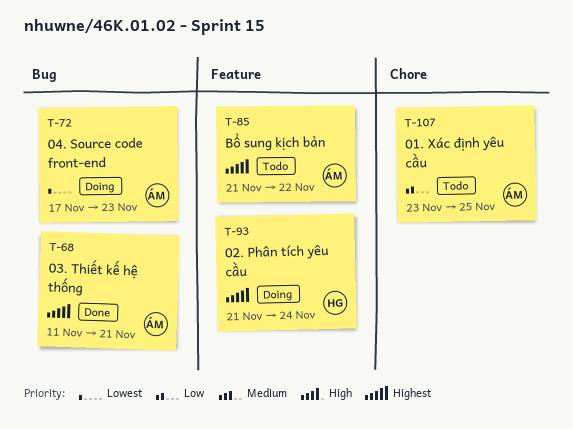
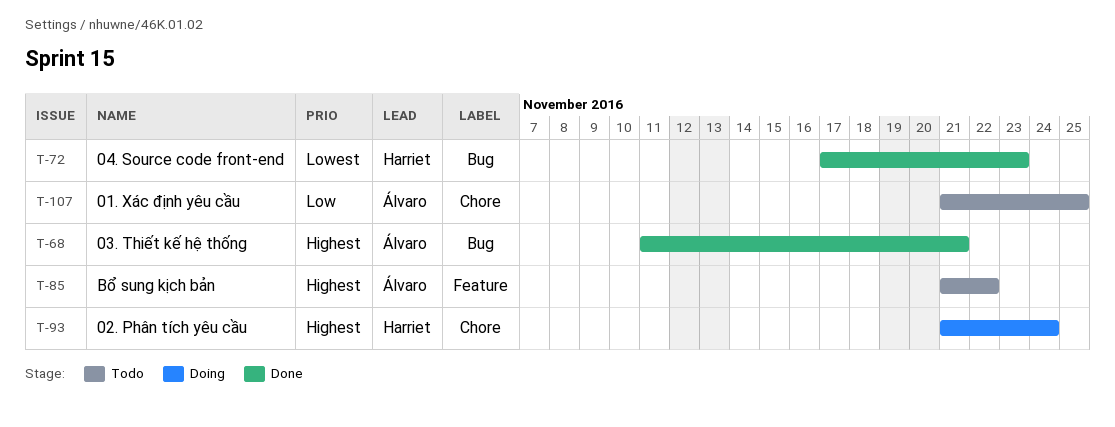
T-72, status: Doing -> Done
T-72, owner: Álvaro -> Harriet
T-93, label: Feature -> Chore
T-107, start: Nov 23 -> Nov 21

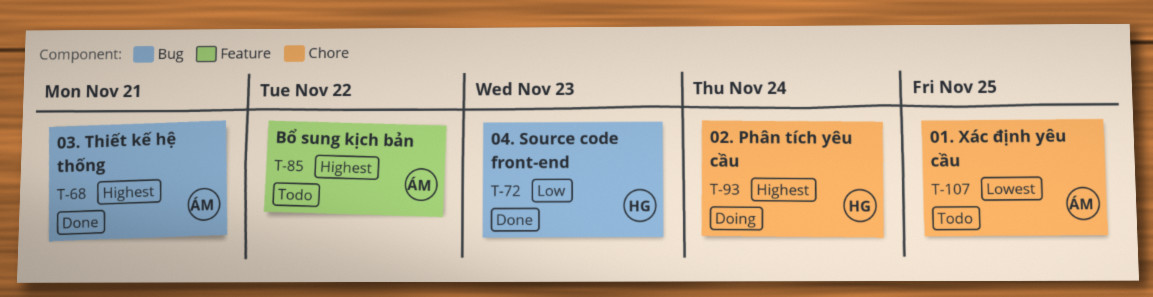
T-72, priority: Lowest -> Low
T-107, priority: Low -> Lowest

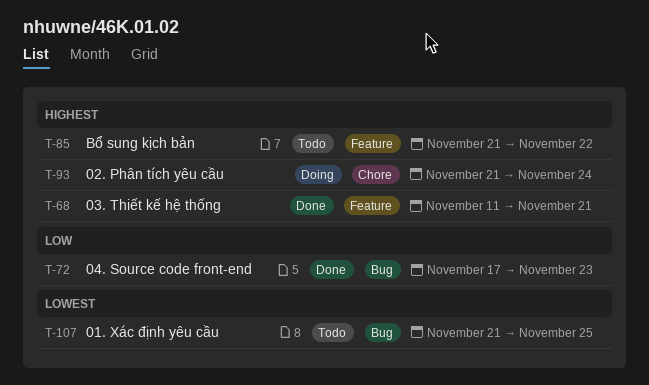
T-68, label: Bug -> Feature
T-107, label: Chore -> Bug

